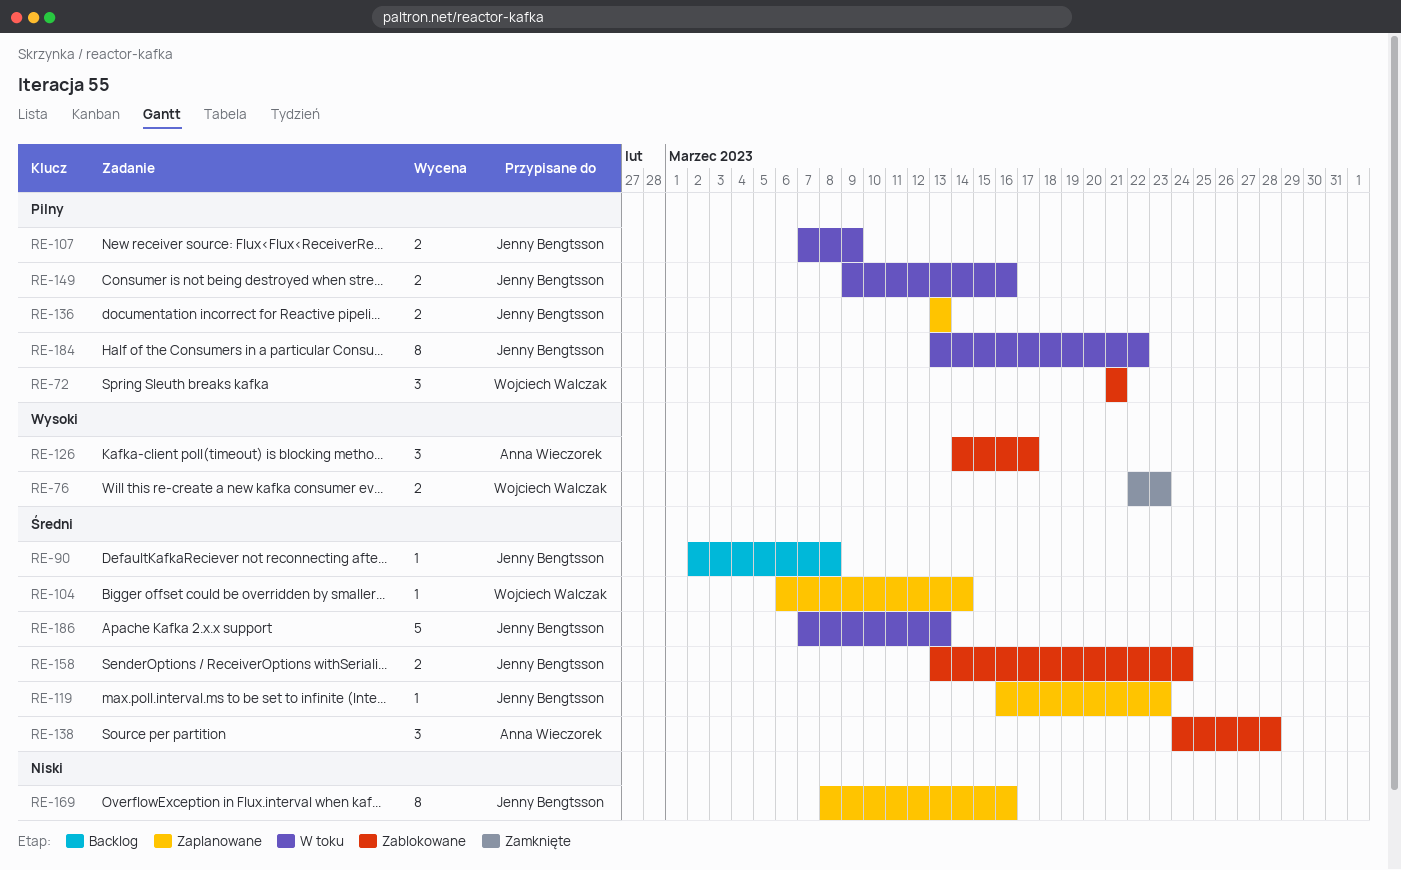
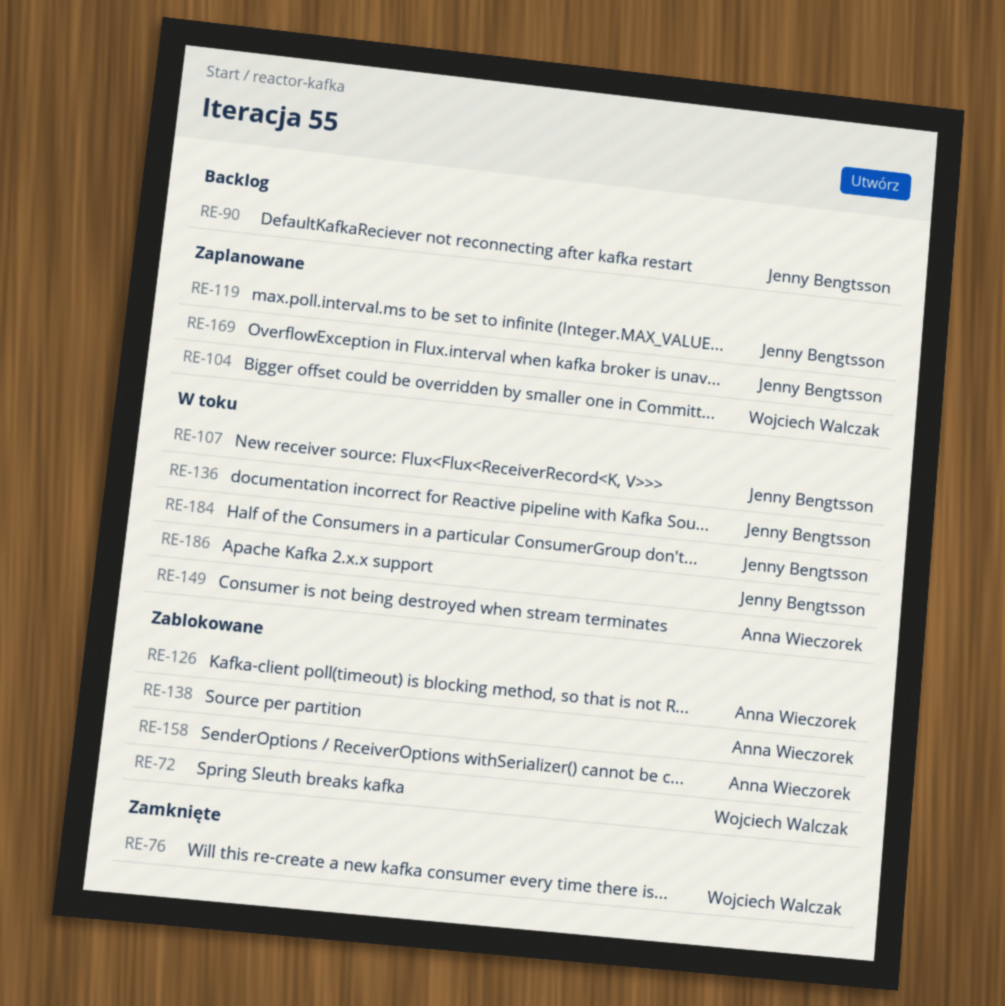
RE-136, status: Zaplanowane -> W toku
RE-149, owner: Jenny Bengtsson -> Anna Wieczorek
RE-158, owner: Jenny Bengtsson -> Anna Wieczorek

